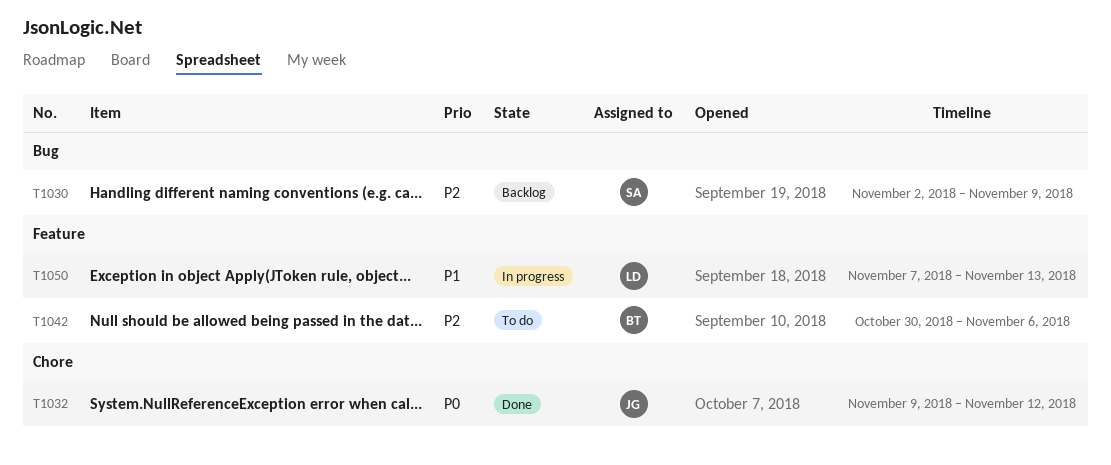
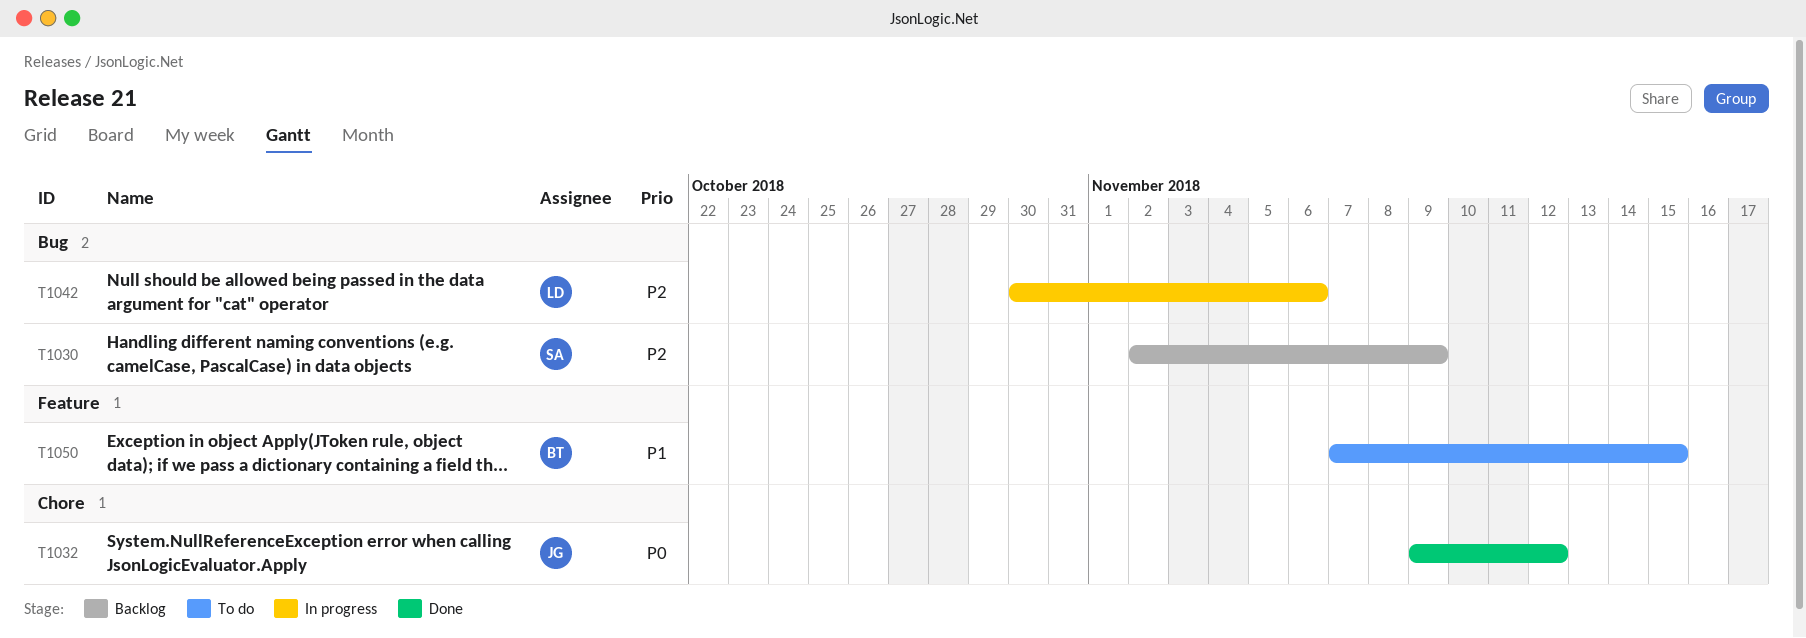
T1042, status: To do -> In progress
T1042, owner: BT -> LD
T1042, label: Feature -> Bug
T1050, status: In progress -> To do
T1050, owner: LD -> BT
T1050, due: Nov 13 -> Nov 15

